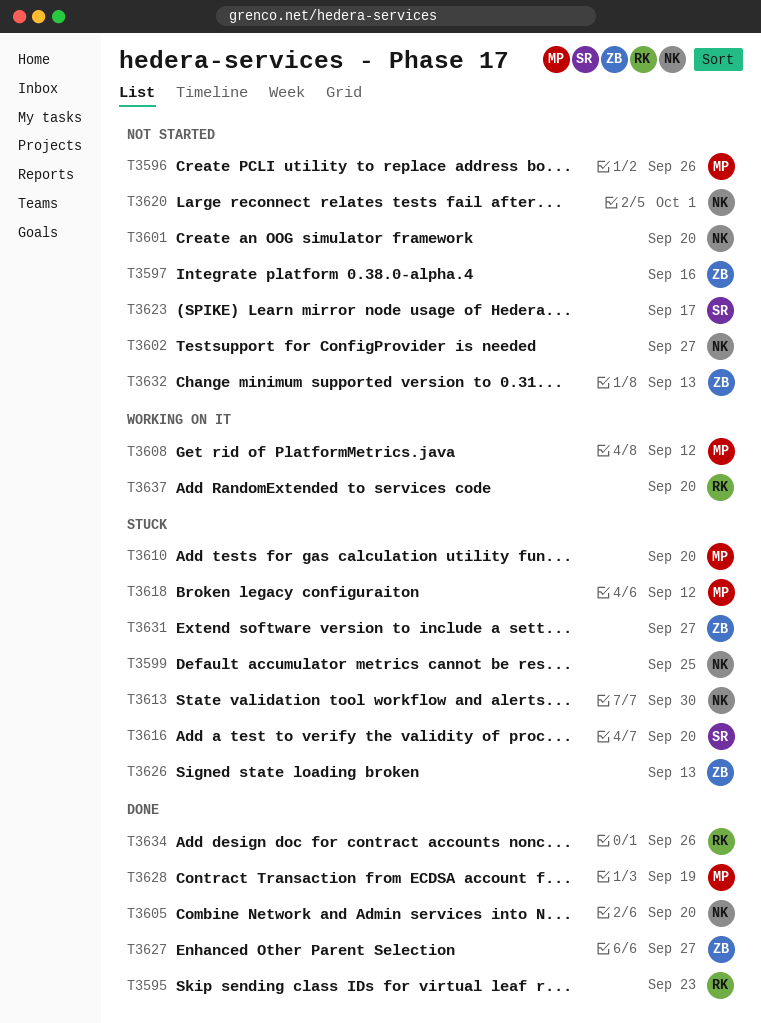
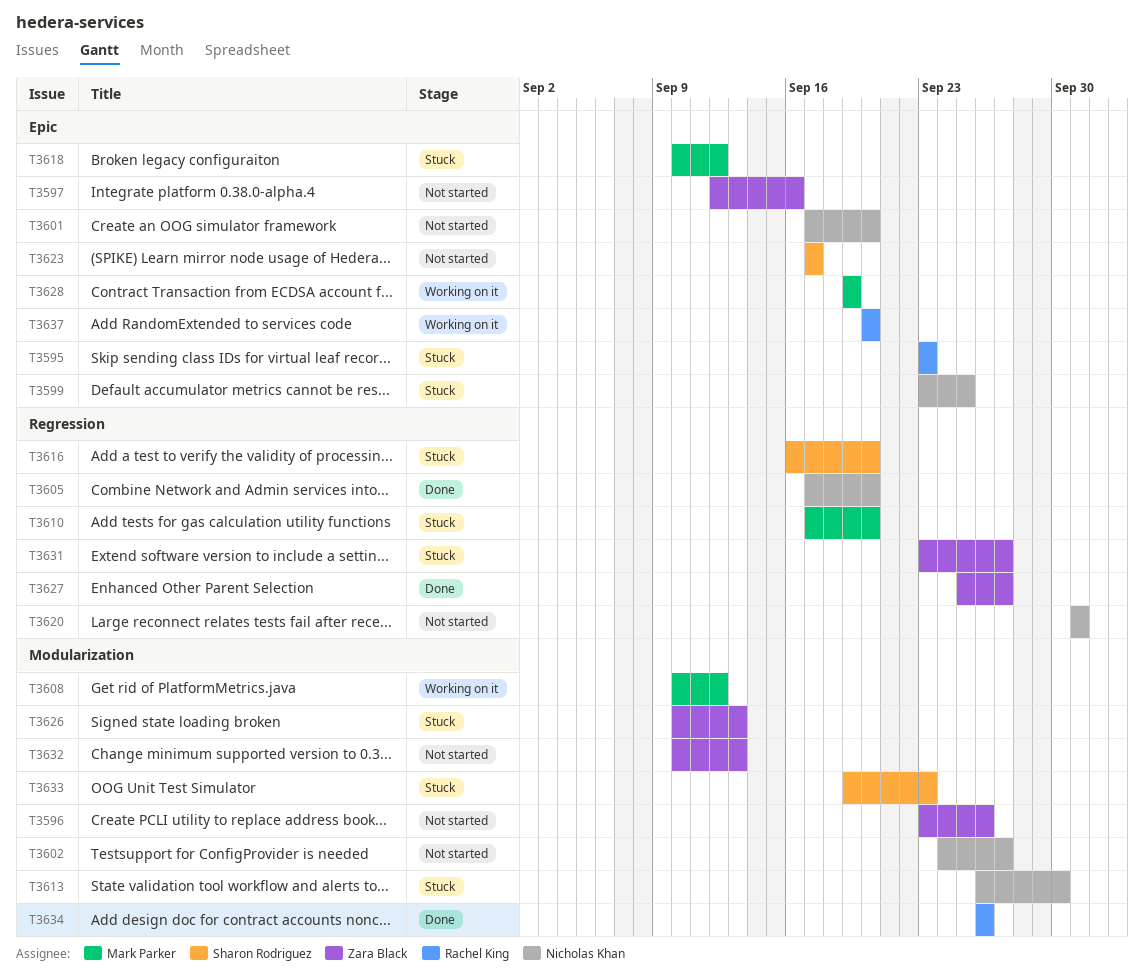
T3595, status: Done -> Stuck
T3596, owner: Mark Parker -> Zara Black
T3628, status: Done -> Working on it
T3633: none -> present

